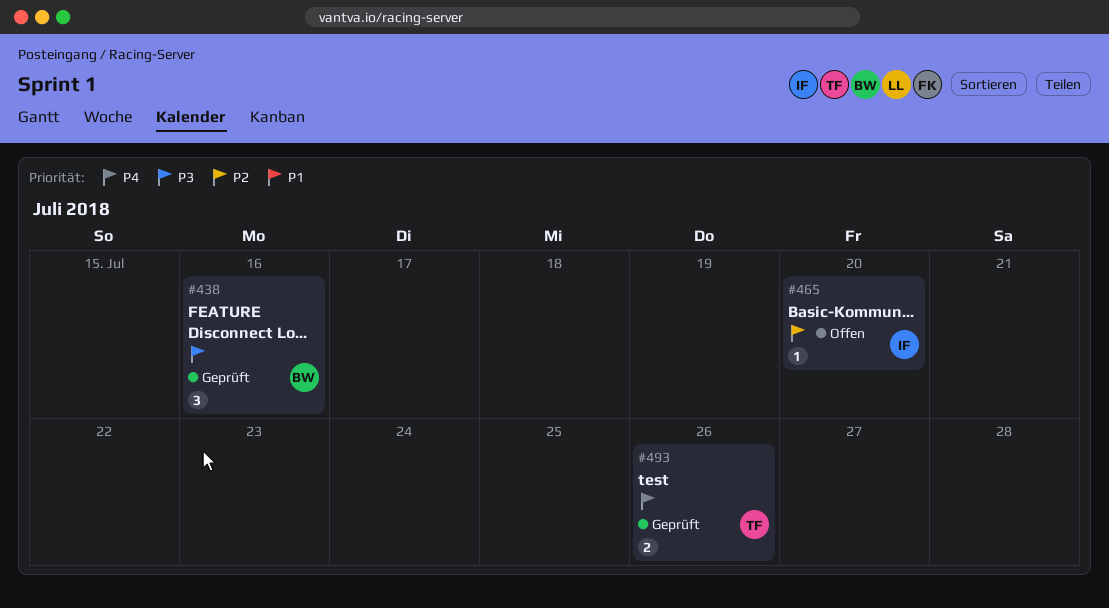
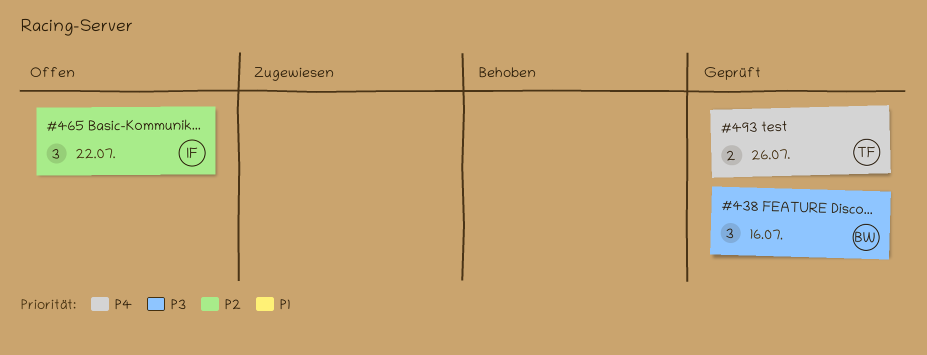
#465, estimate: 1 -> 3
#465, due: Jul 20 -> Jul 22

